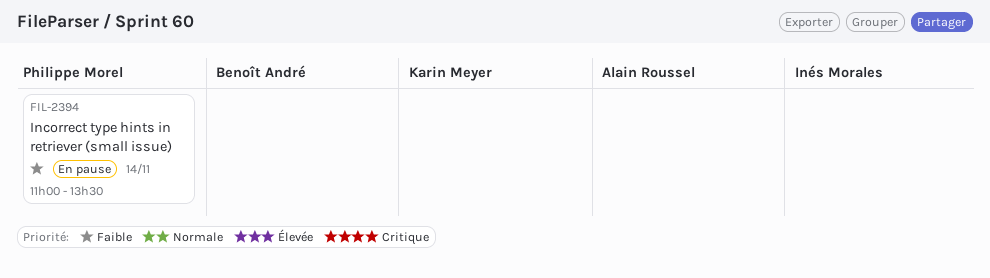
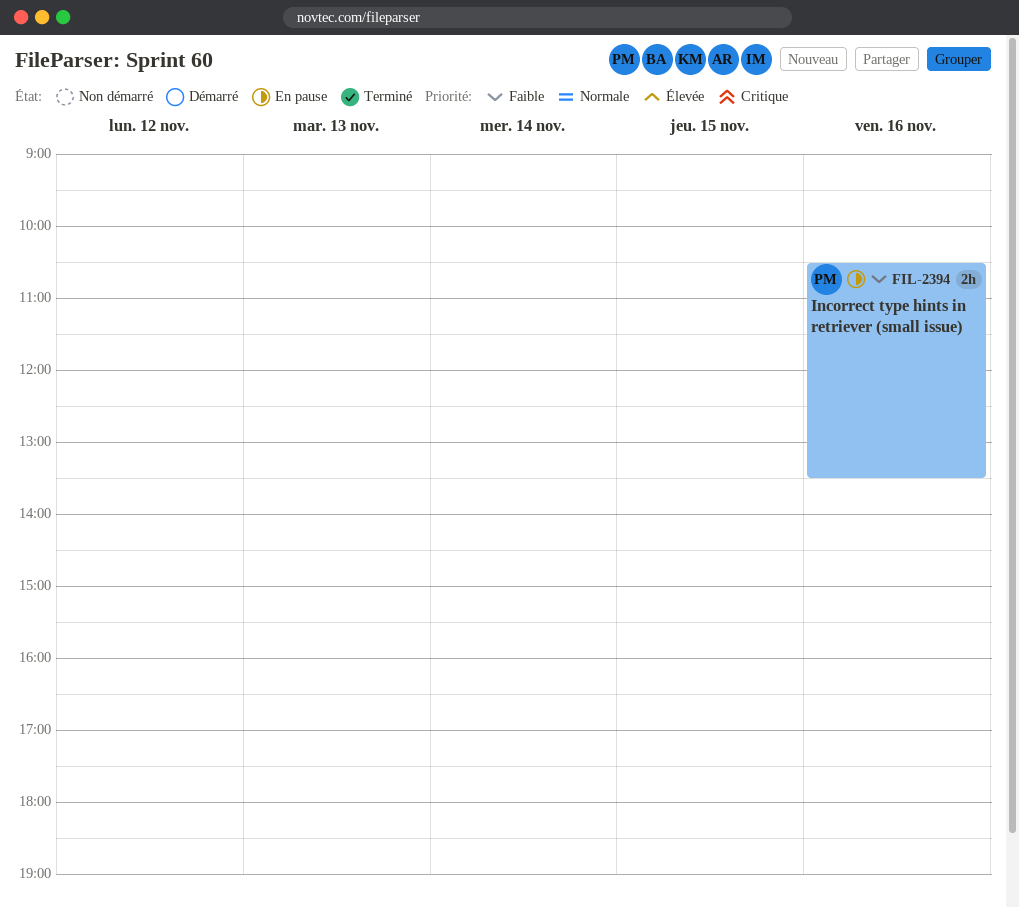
FIL-2394, day: Nov 14 -> Nov 16
FIL-2394, begins: 11:00 -> 10:30

